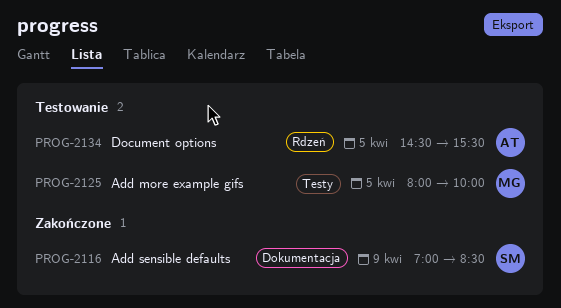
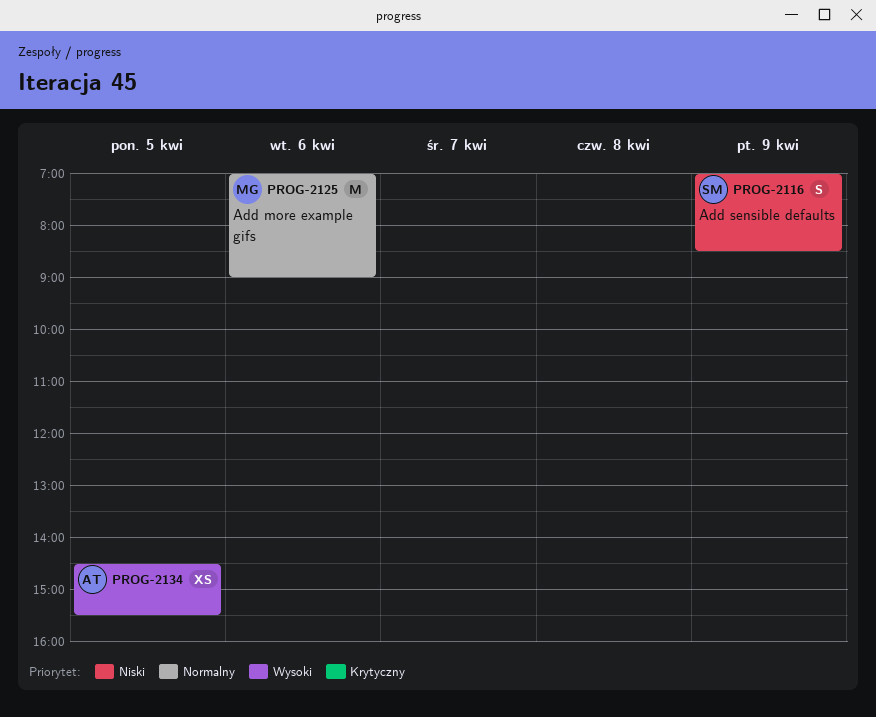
PROG-2125, day: Apr 5 -> Apr 6
PROG-2125, begins: 08:00 -> 07:00
PROG-2125, ends: 10:00 -> 09:00

